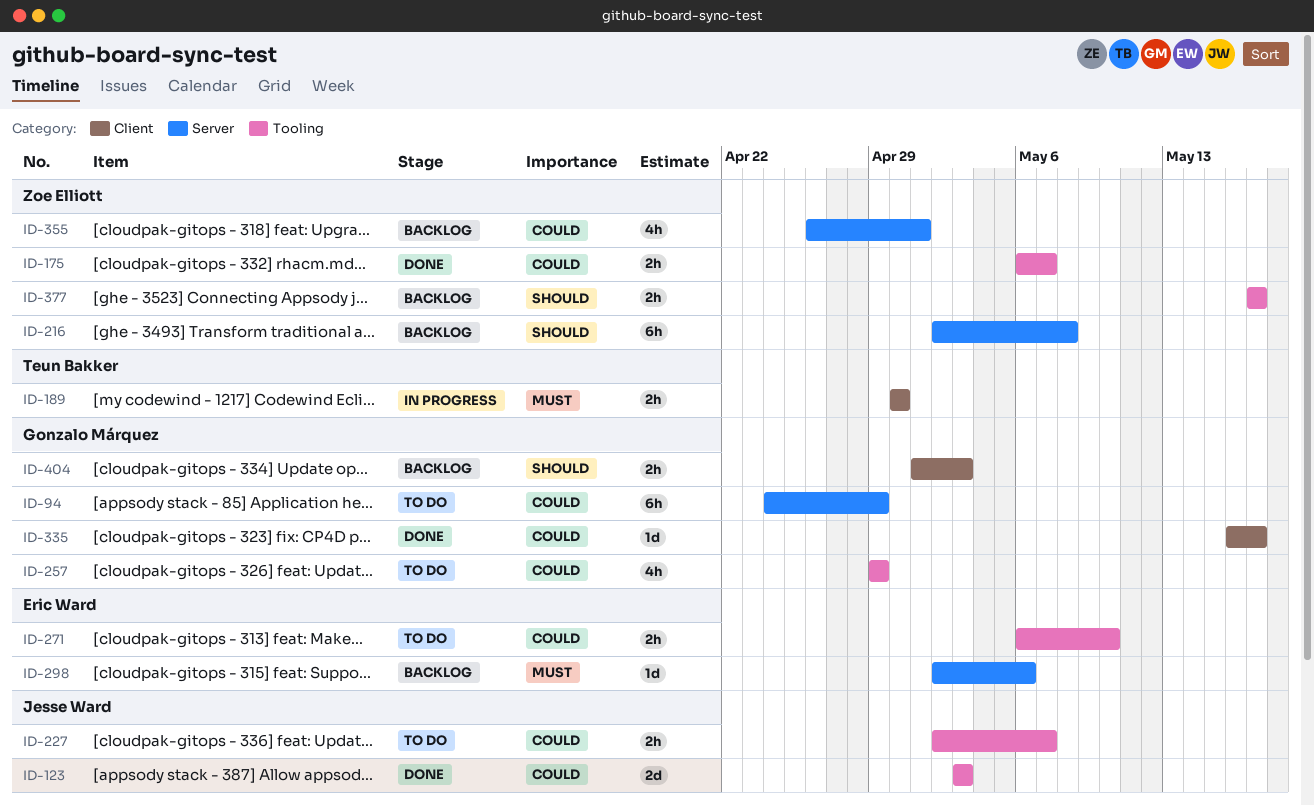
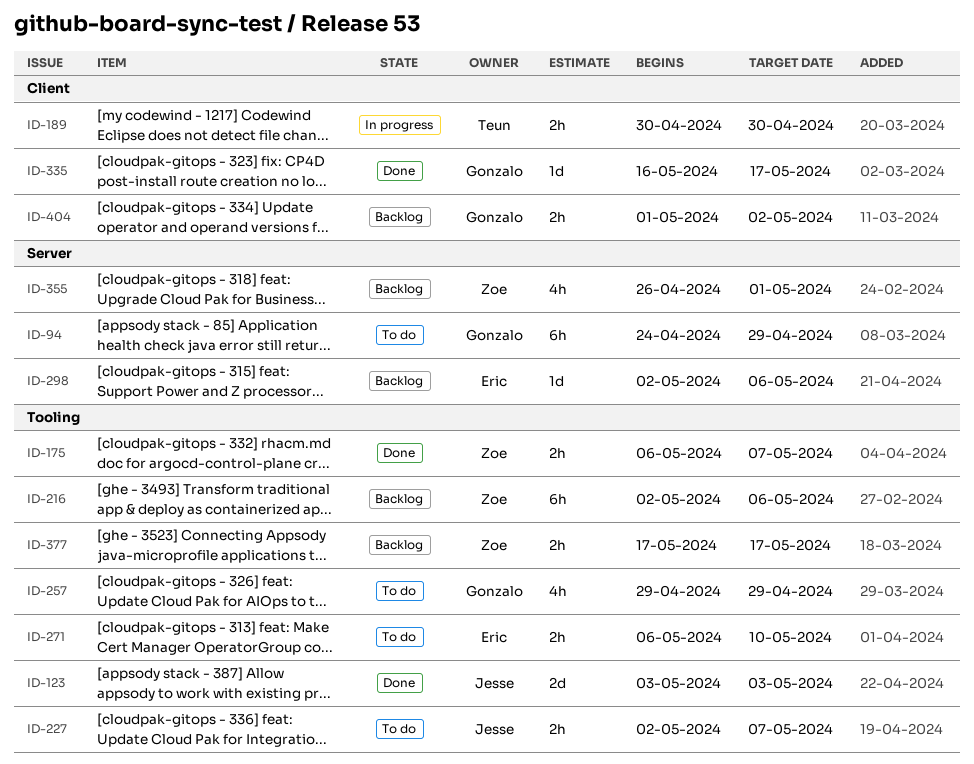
ID-216, label: Server -> Tooling
ID-216, due: May 8 -> May 6
ID-404, due: May 3 -> May 2

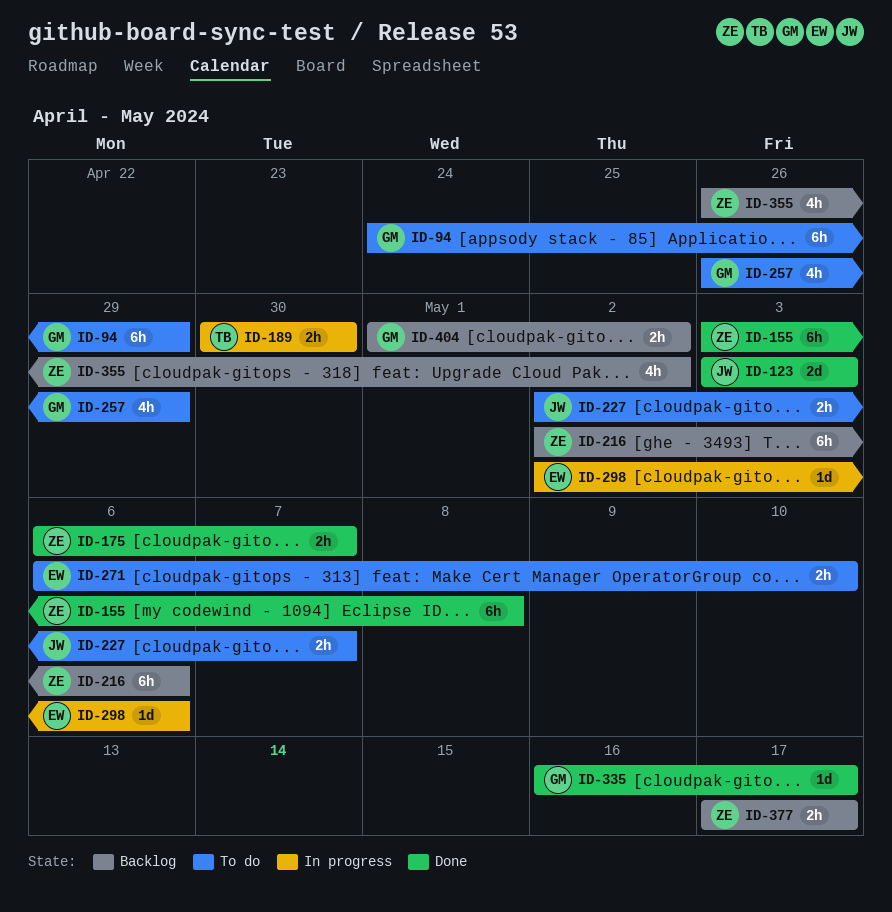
ID-155: none -> present
ID-257, start: Apr 29 -> Apr 26
ID-298, status: Backlog -> In progress
ID-355, due: May 1 -> May 2

